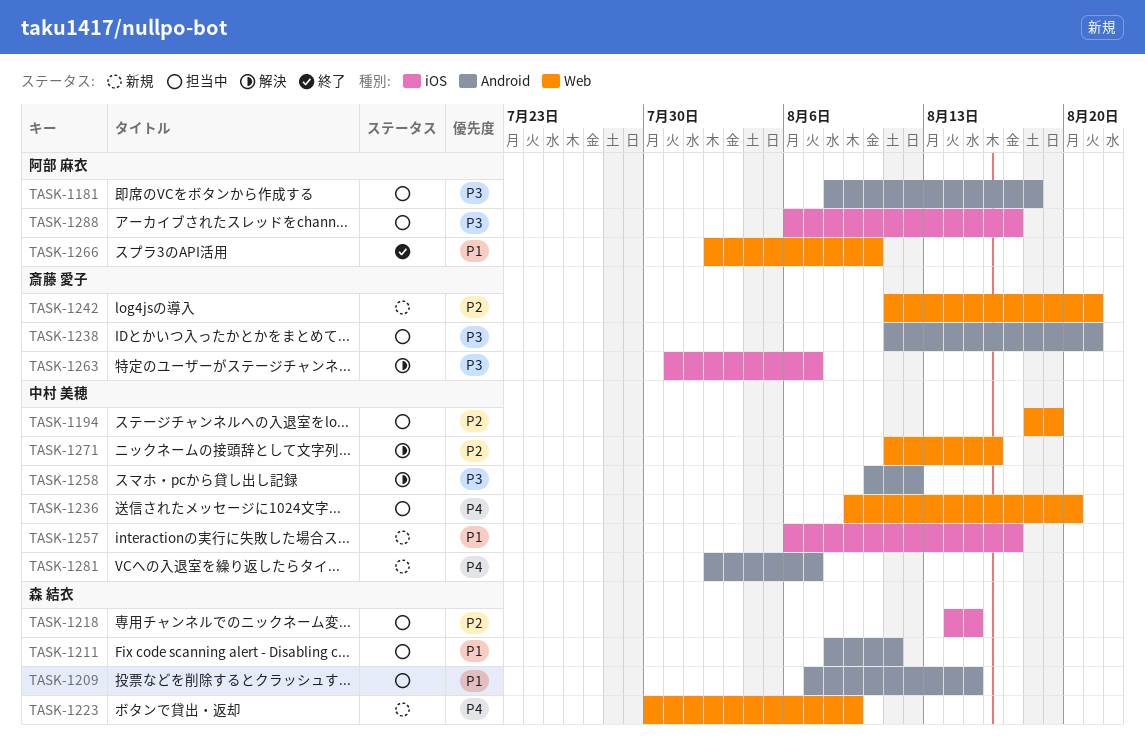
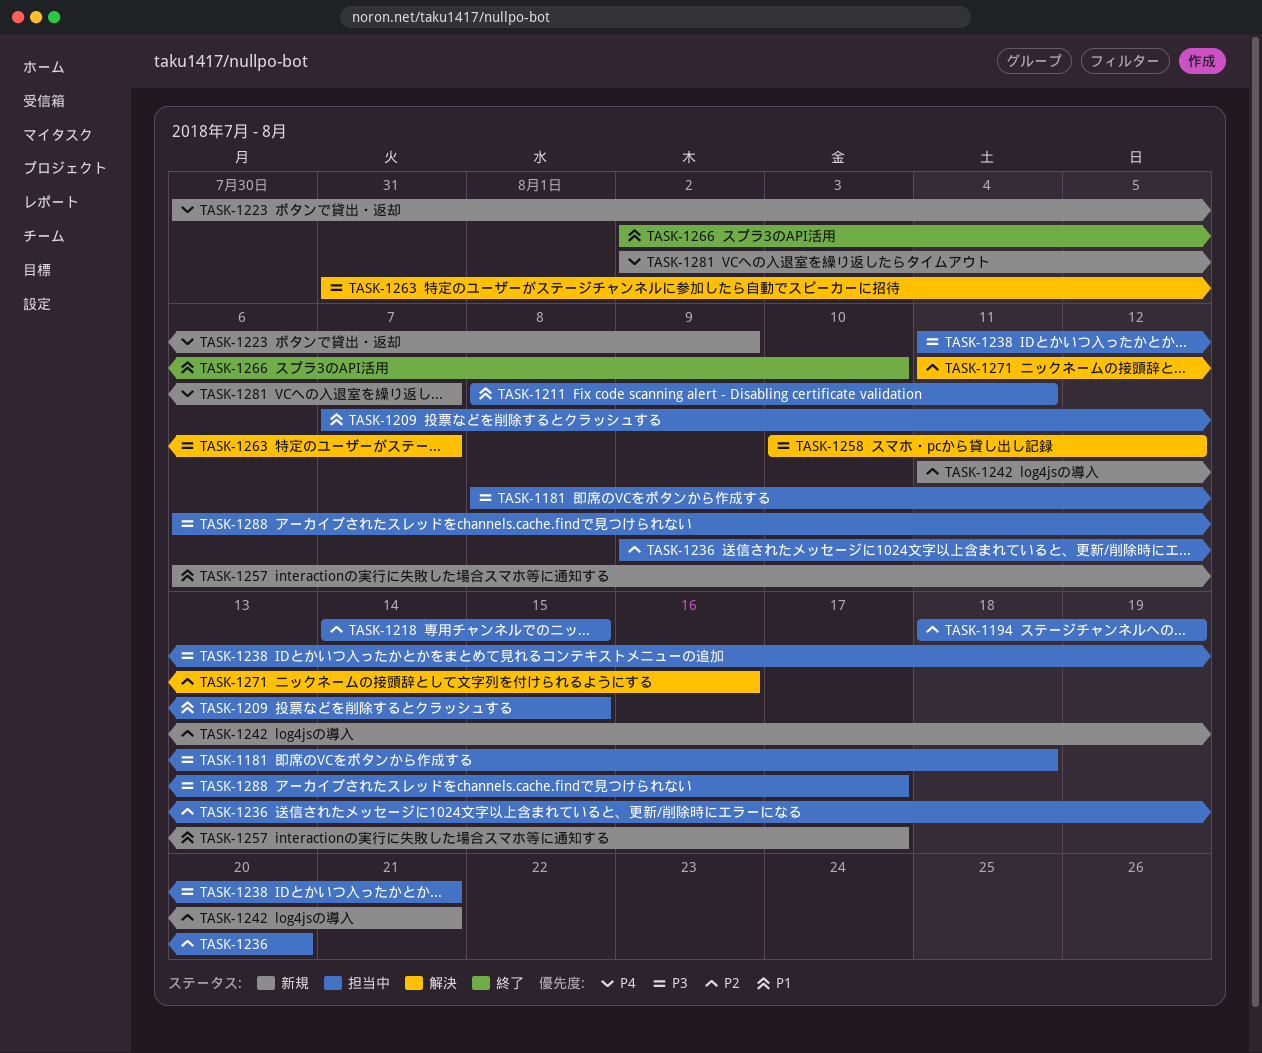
TASK-1236, priority: P4 -> P2

